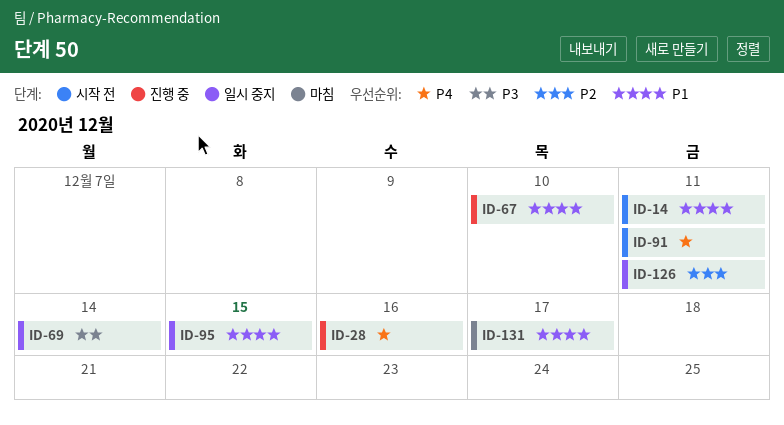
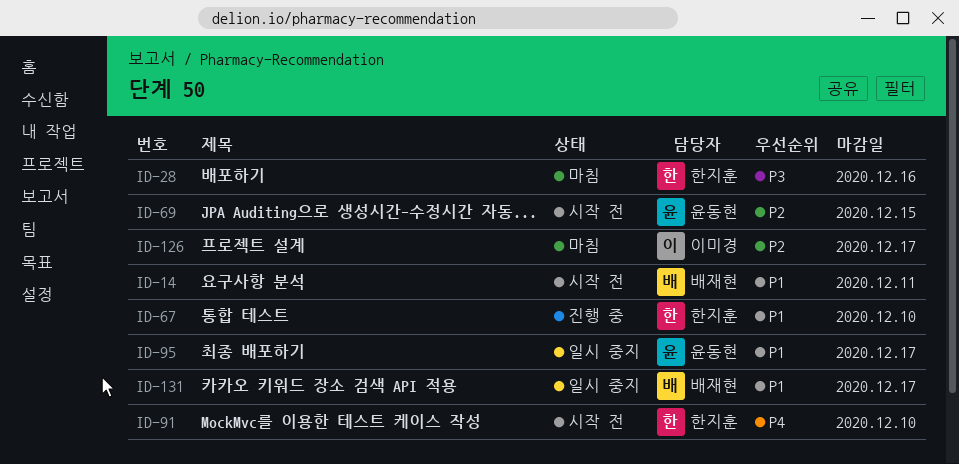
ID-28, status: 진행 중 -> 마침
ID-28, priority: P4 -> P3
ID-69, status: 일시 중지 -> 시작 전
ID-69, priority: P3 -> P2
ID-69, due: Dec 14 -> Dec 15
ID-91, due: Dec 11 -> Dec 10
ID-95, due: Dec 15 -> Dec 17
ID-126, status: 일시 중지 -> 마침
ID-126, due: Dec 11 -> Dec 17
ID-131, status: 마침 -> 일시 중지

